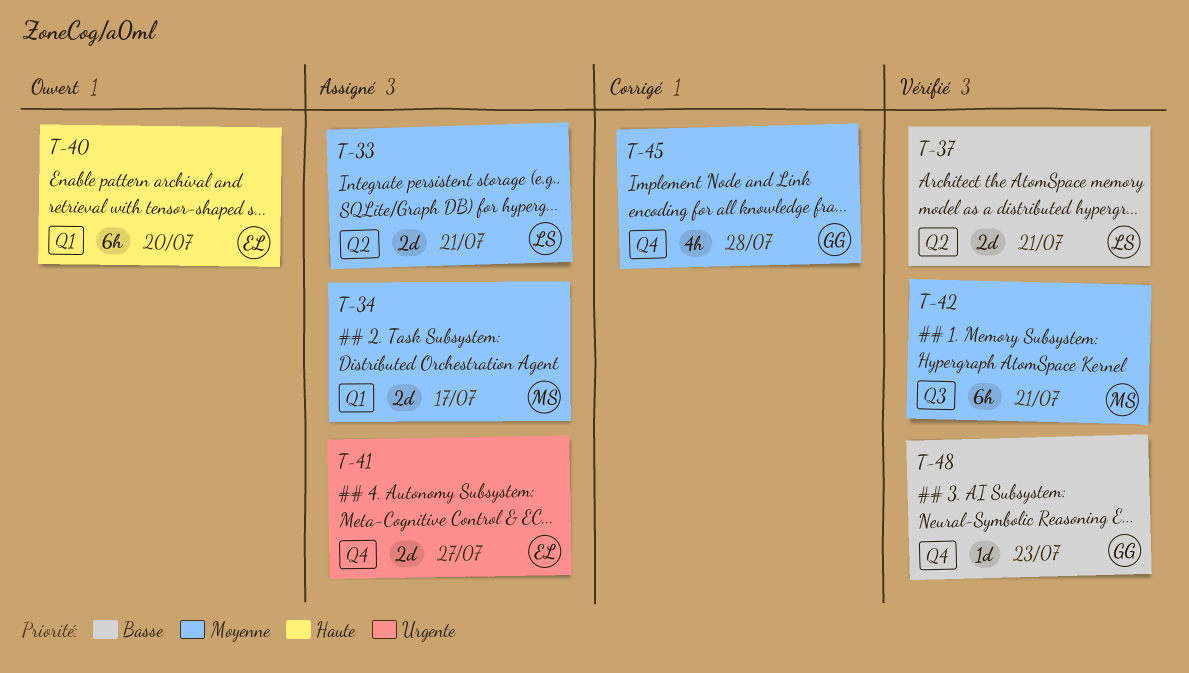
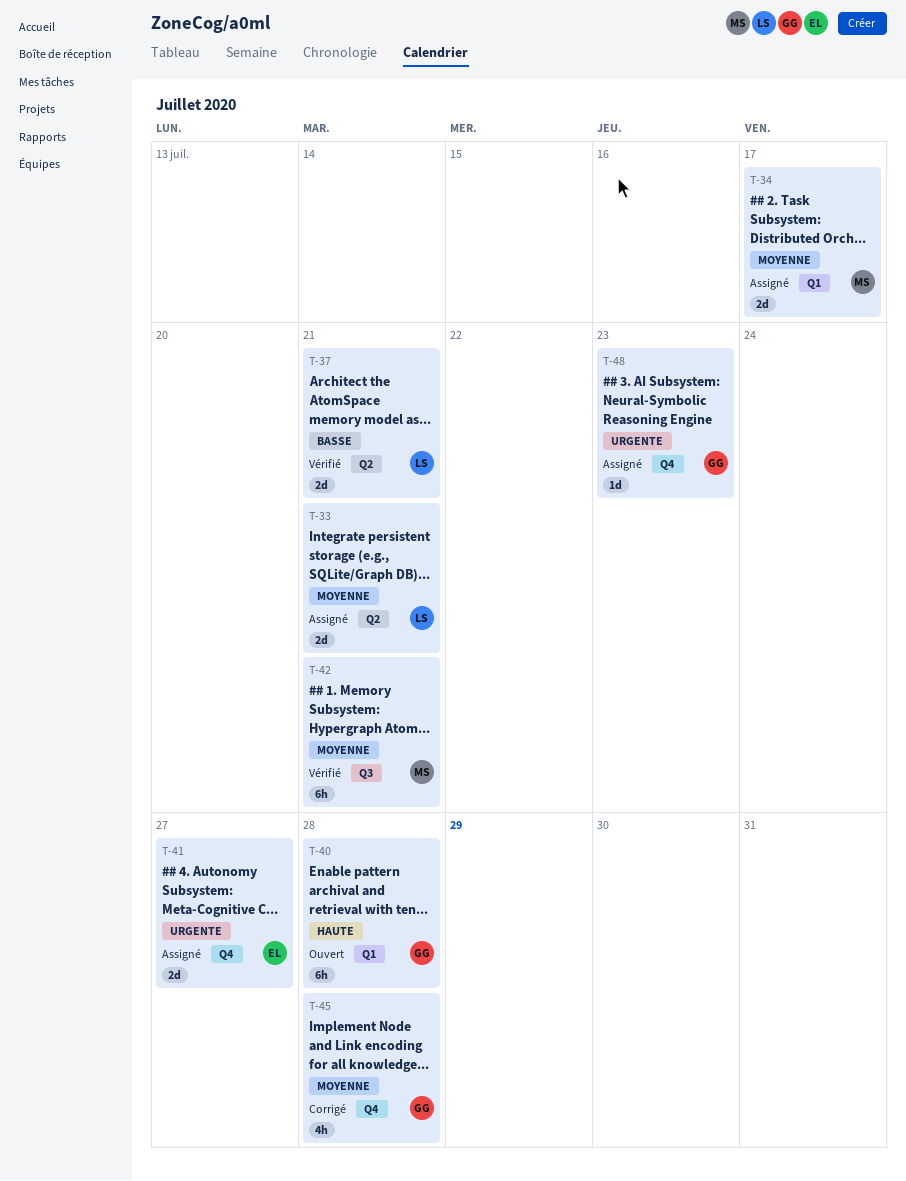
T-40, owner: EL -> GG
T-40, due: Jul 20 -> Jul 28
T-48, status: Vérifié -> Assigné
T-48, priority: Basse -> Urgente

